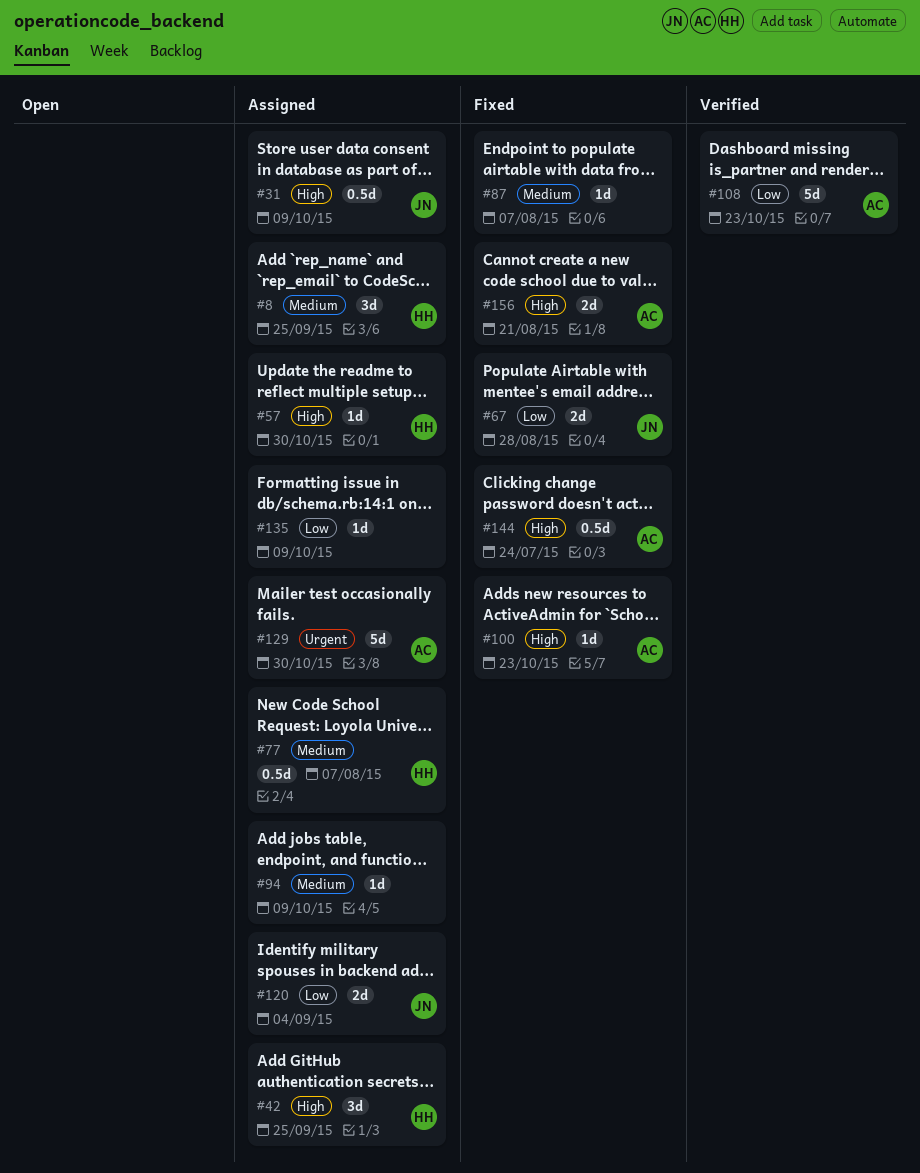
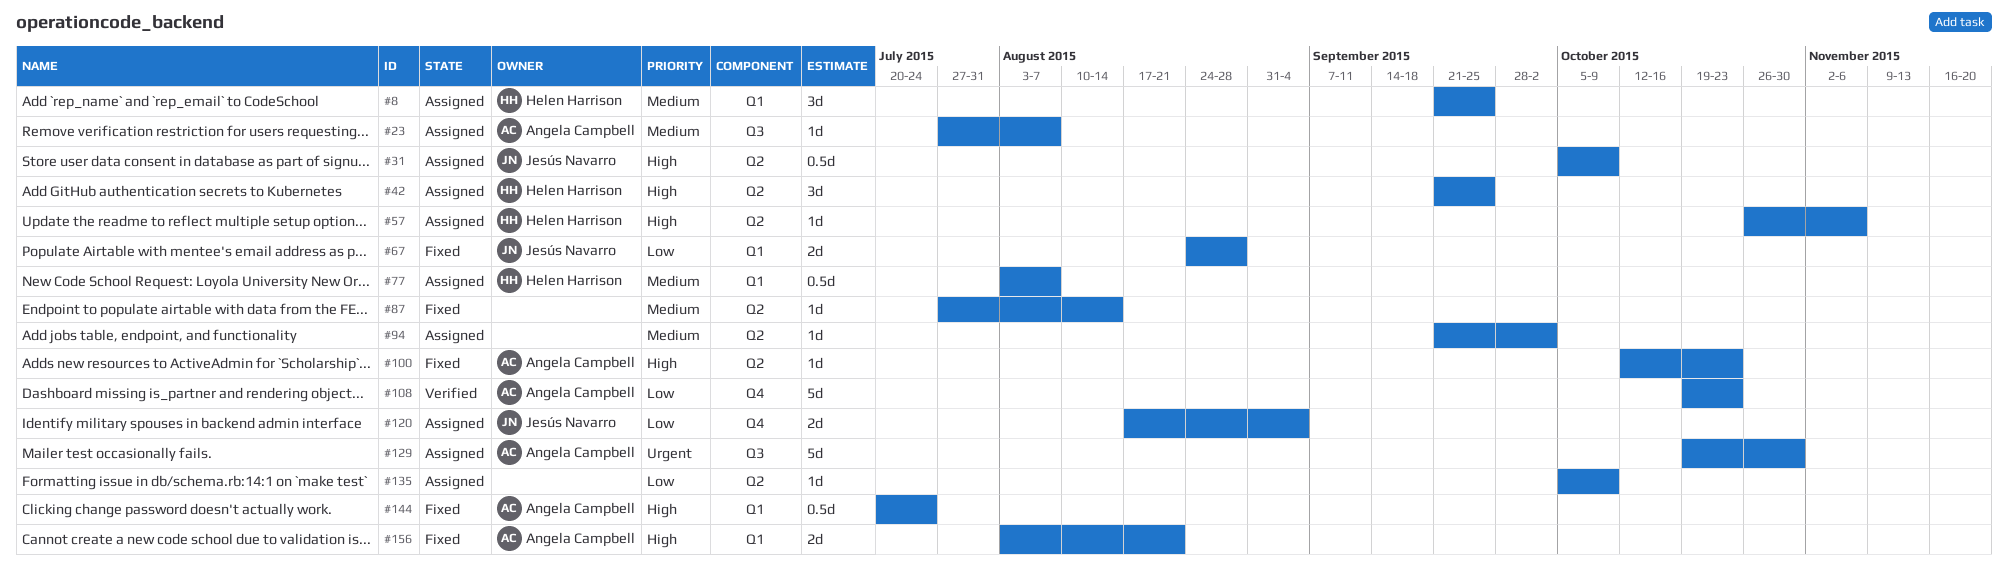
#23: none -> present
#57, due: Oct 30 -> Nov 6
#87, due: Aug 7 -> Aug 14
#94, due: Oct 9 -> Oct 2

